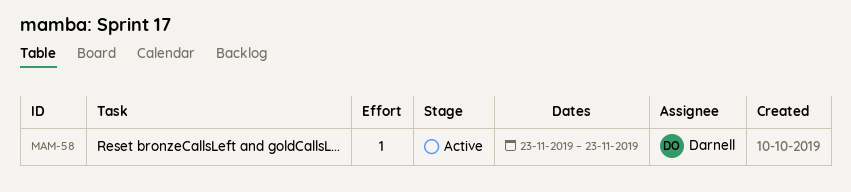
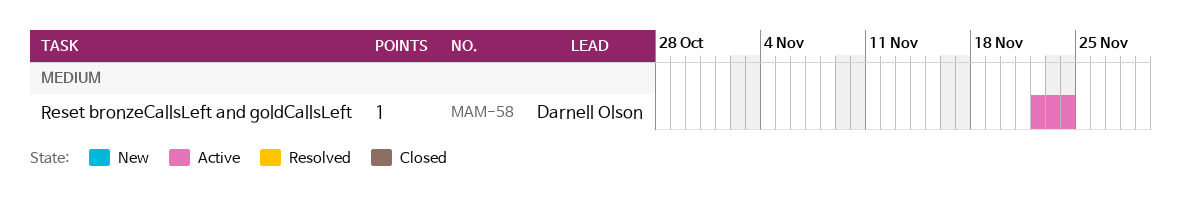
MAM-58, start: Nov 23 -> Nov 22
MAM-58, due: Nov 23 -> Nov 24

